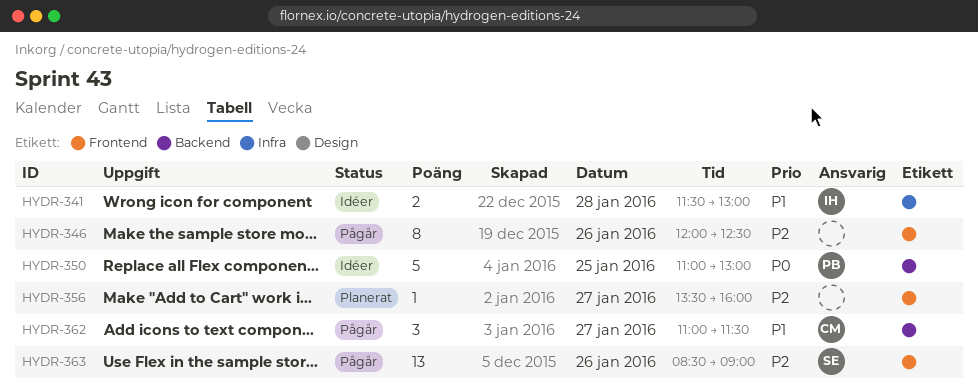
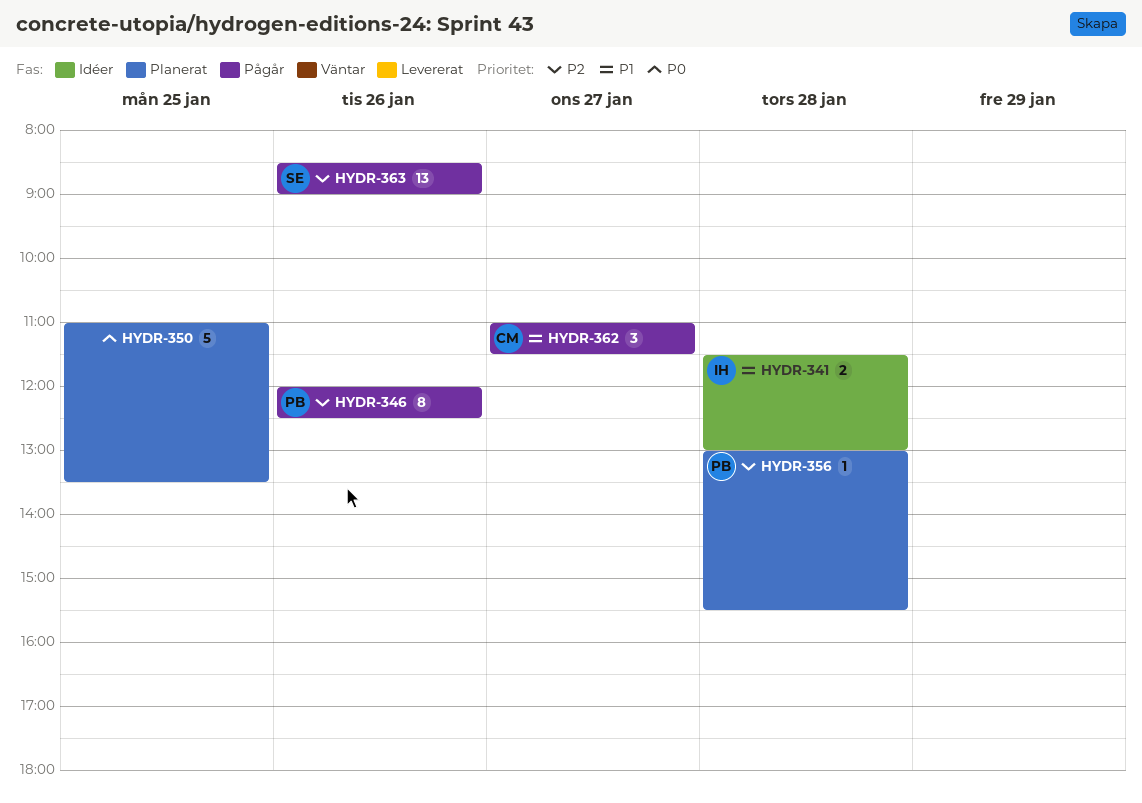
HYDR-346, owner: none -> PB
HYDR-350, status: Idéer -> Planerat
HYDR-350, owner: PB -> none
HYDR-350, ends: 13:00 -> 13:30
HYDR-356, owner: none -> PB
HYDR-356, day: Jan 27 -> Jan 28
HYDR-356, begins: 13:30 -> 13:00
HYDR-356, ends: 16:00 -> 15:30

